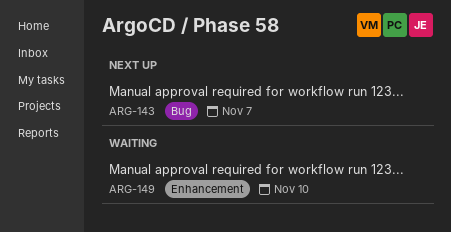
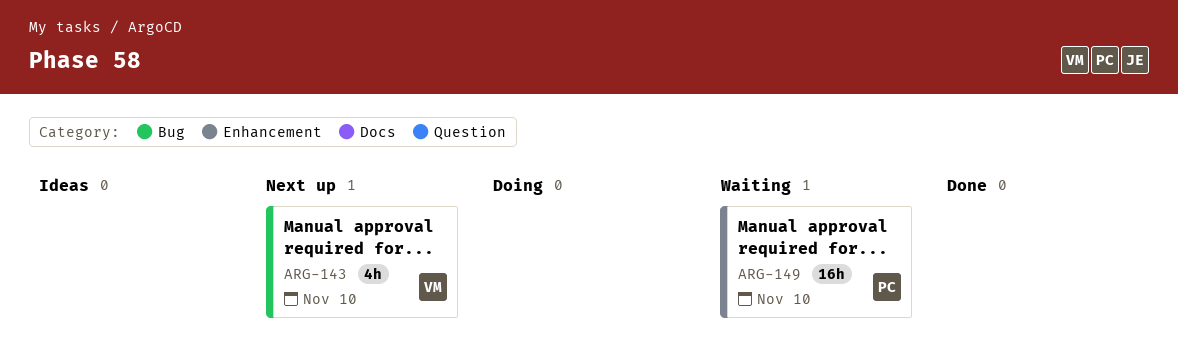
ARG-143, due: Nov 7 -> Nov 10

